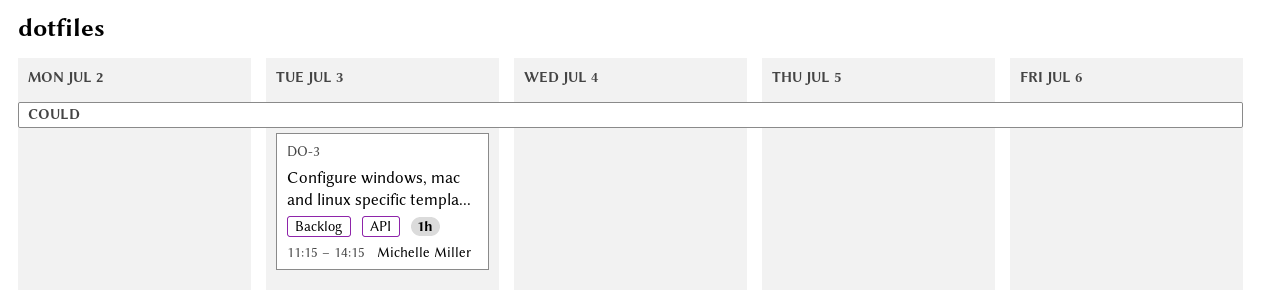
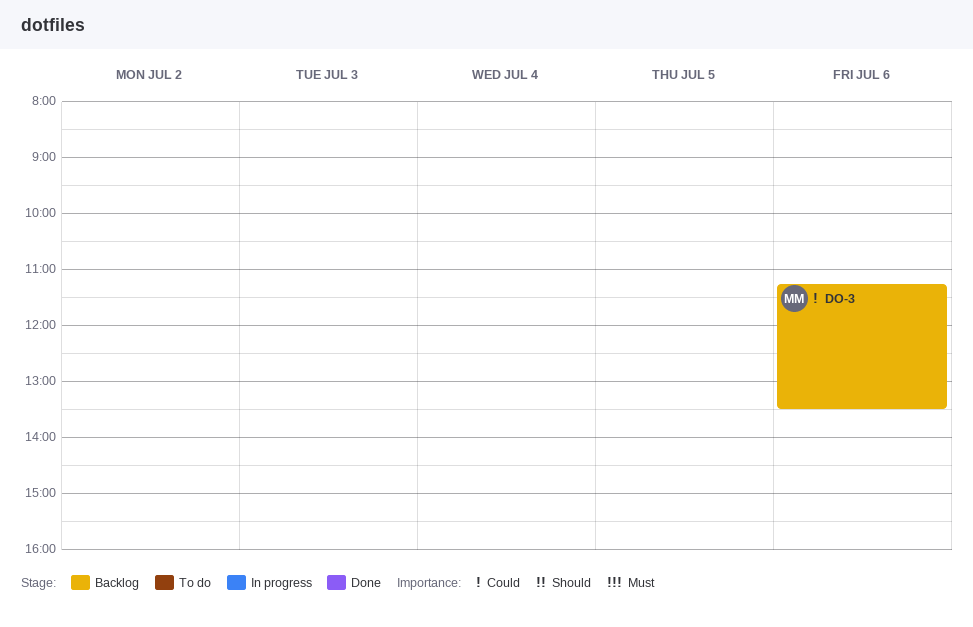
DO-3, day: Jul 3 -> Jul 6
DO-3, ends: 14:15 -> 13:30

